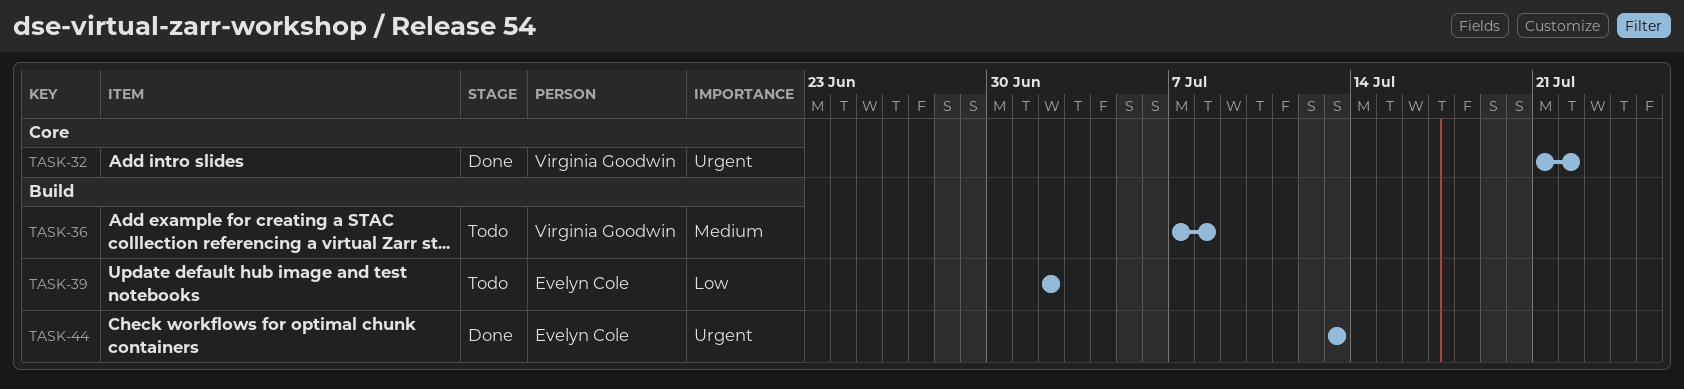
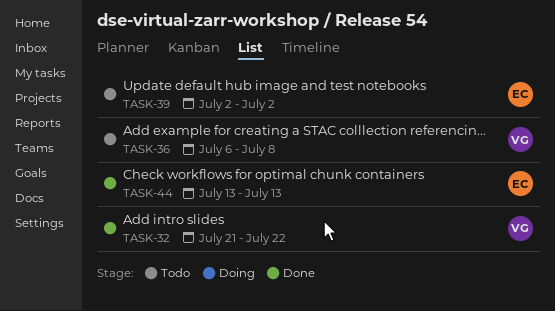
TASK-36, start: Jul 7 -> Jul 6

